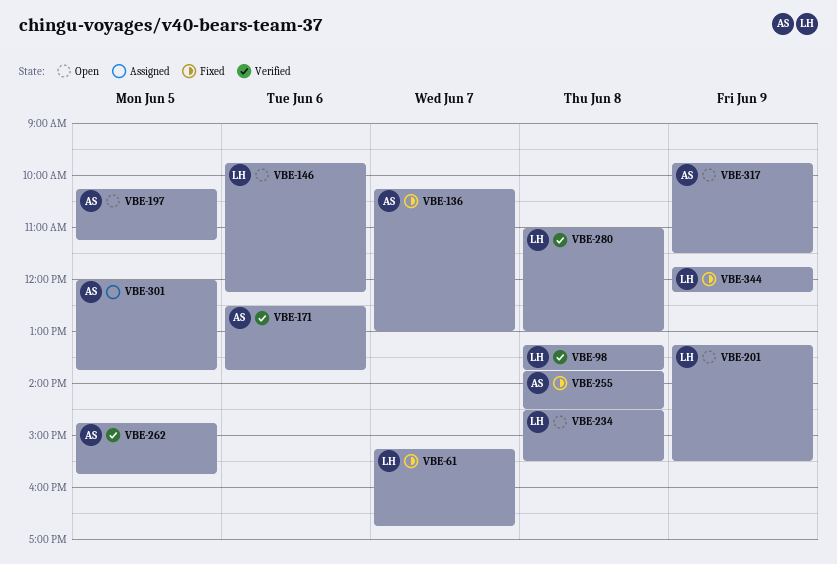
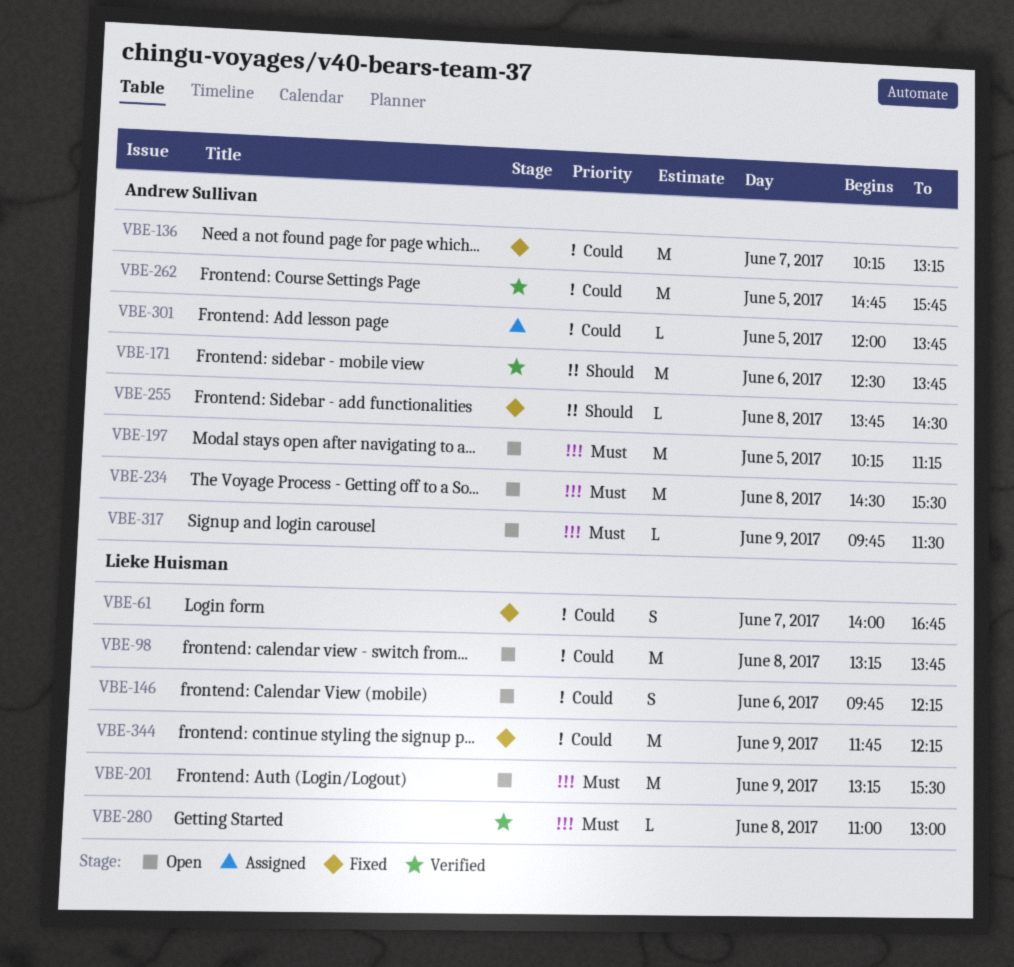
VBE-61, begins: 15:15 -> 14:00
VBE-98, status: Verified -> Open
VBE-136, ends: 13:00 -> 13:15
VBE-234, owner: Lieke Huisman -> Andrew Sullivan

